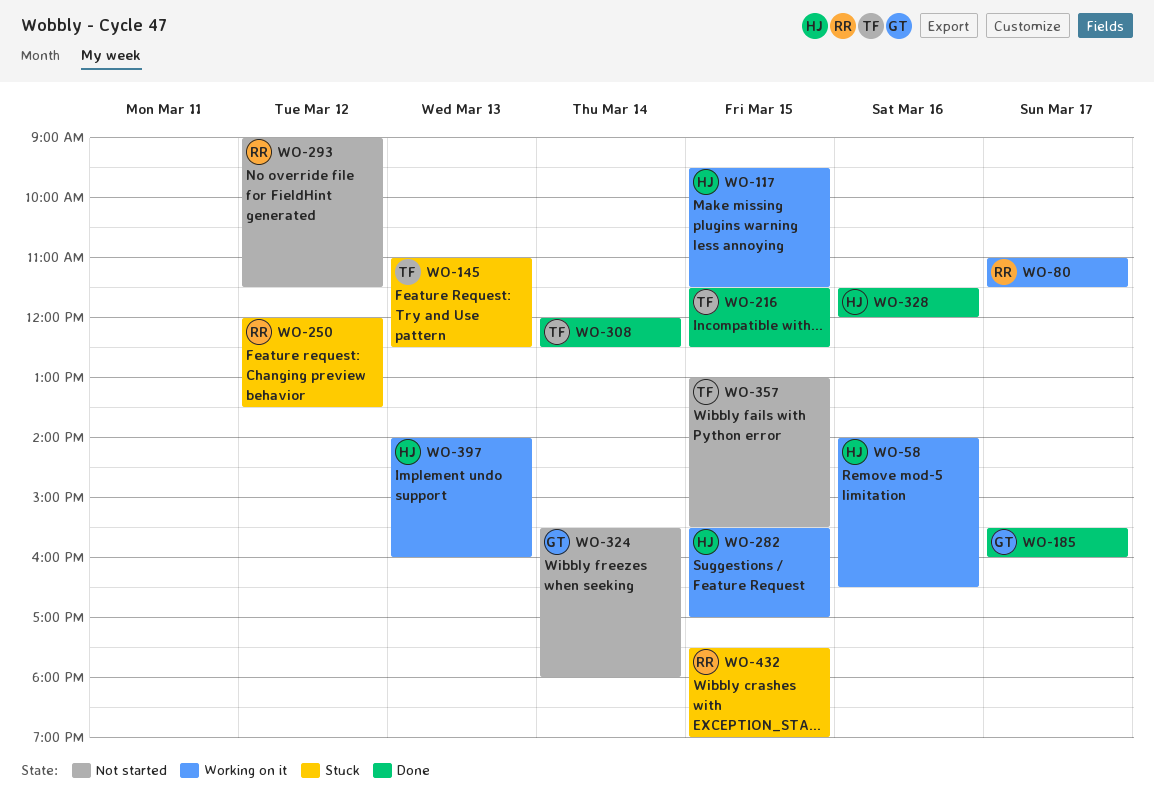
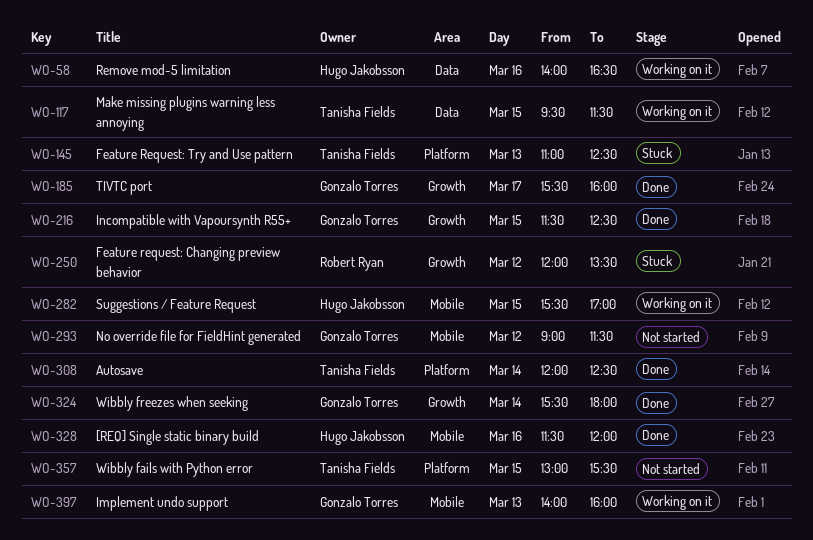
WO-80: present -> none
WO-117, owner: Hugo Jakobsson -> Tanisha Fields
WO-216, owner: Tanisha Fields -> Gonzalo Torres
WO-293, owner: Robert Ryan -> Gonzalo Torres
WO-324, status: Not started -> Done
WO-397, owner: Hugo Jakobsson -> Gonzalo Torres
WO-432: present -> none

